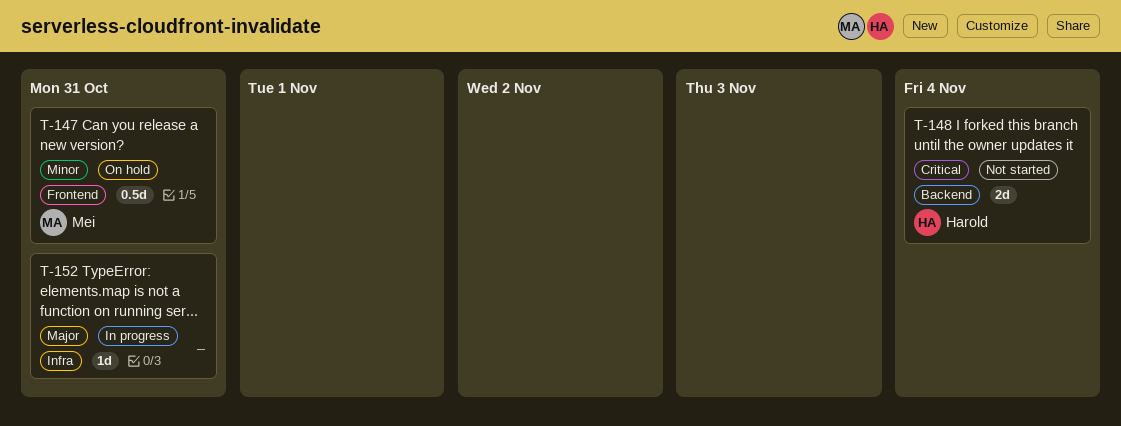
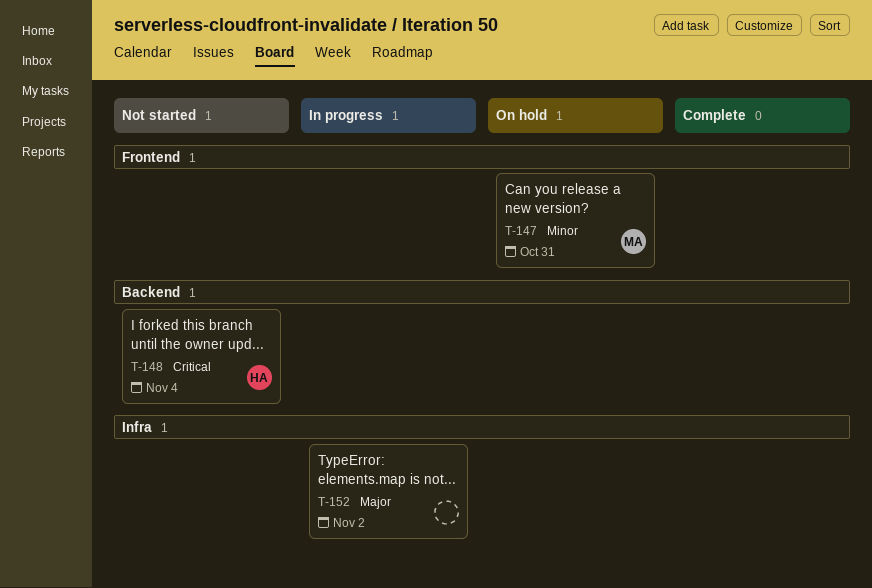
T-152, due: Oct 31 -> Nov 2

